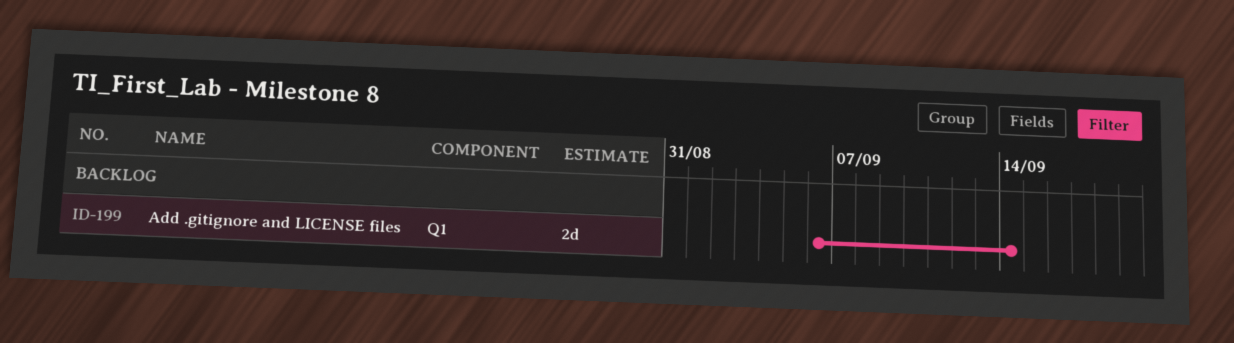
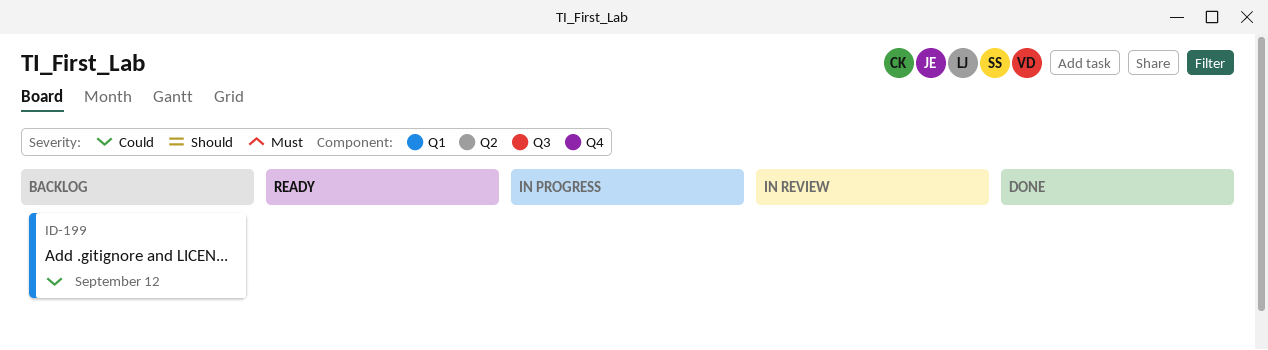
ID-199, due: Sep 14 -> Sep 12

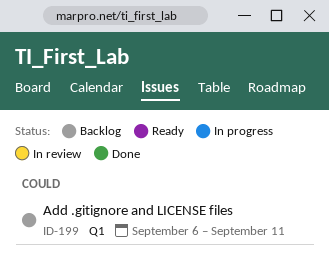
ID-199, due: Sep 12 -> Sep 11

